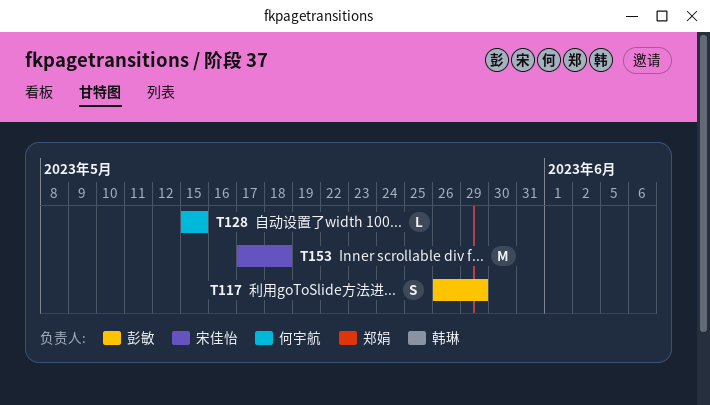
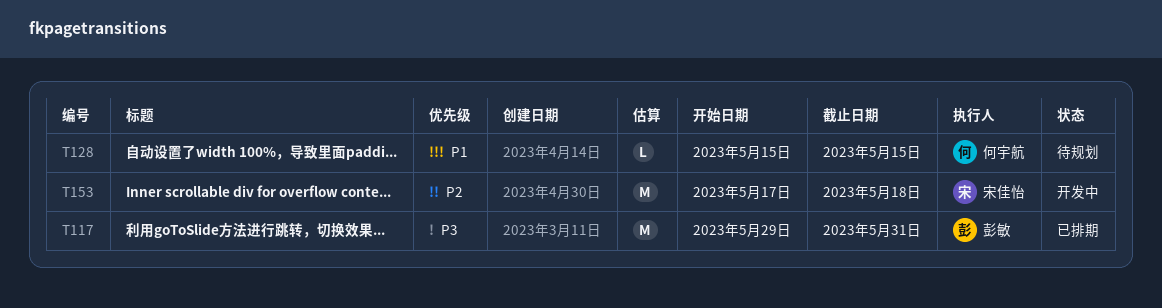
T117, estimate: S -> M
T117, start: May 26 -> May 29
T117, due: May 29 -> May 31

